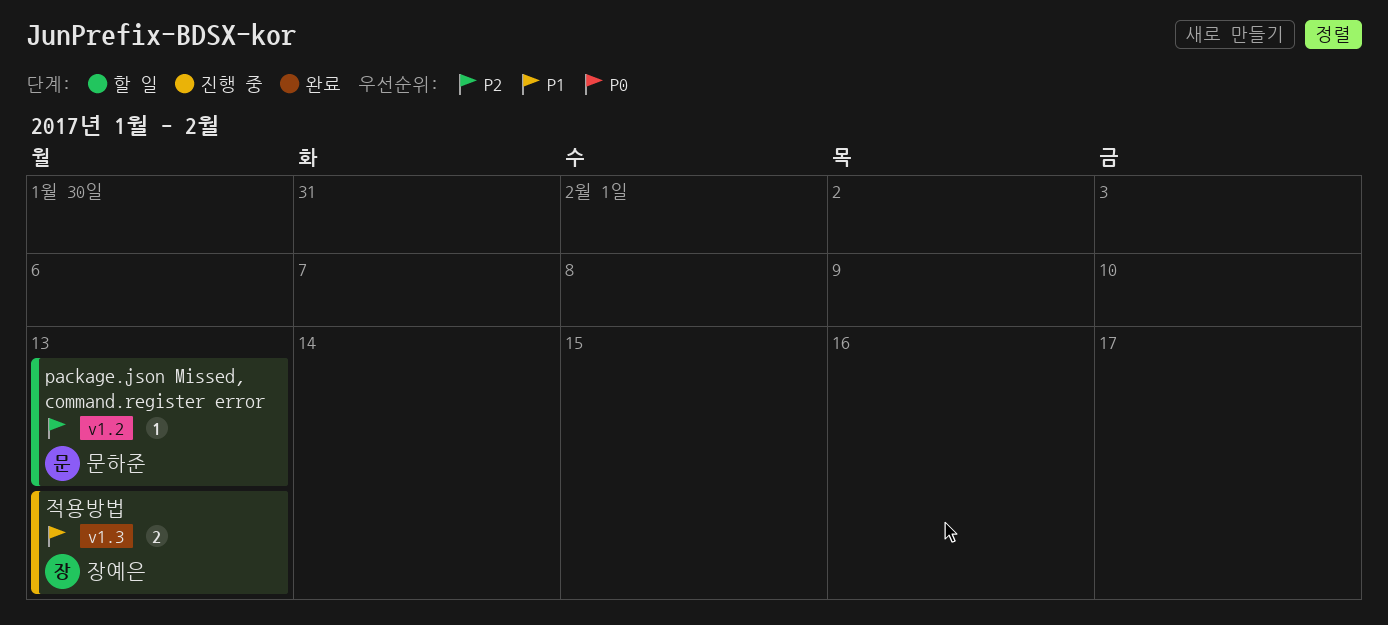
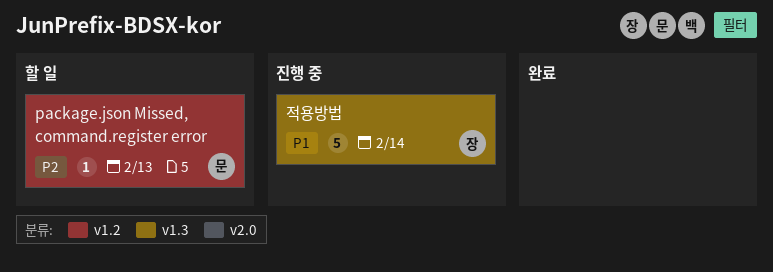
적용방법, estimate: 2 -> 5
적용방법, due: Feb 13 -> Feb 14

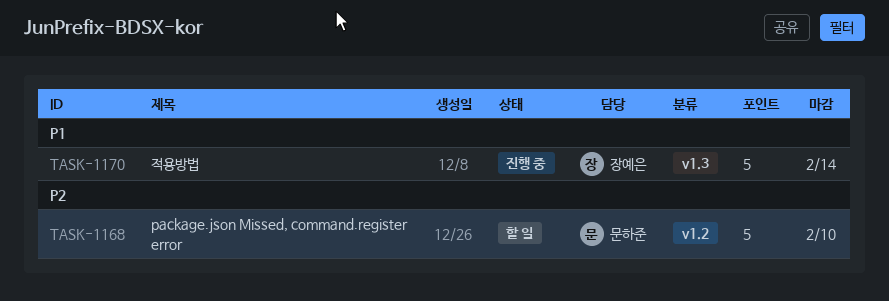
package.json Missed, command.register error, estimate: 1 -> 5
package.json Missed, command.register error, due: Feb 13 -> Feb 10

